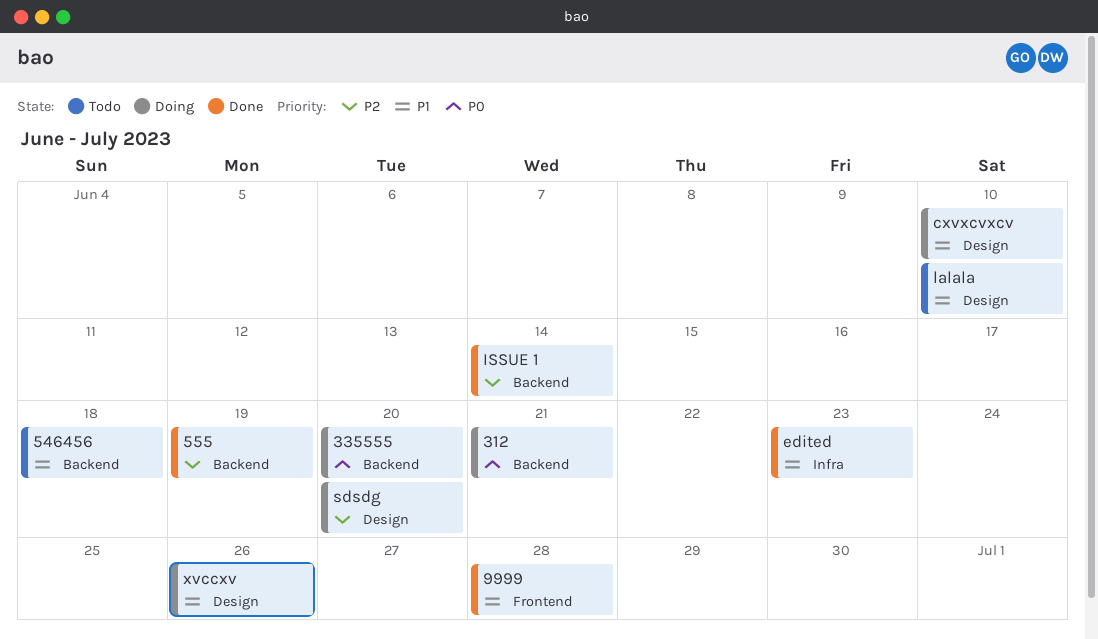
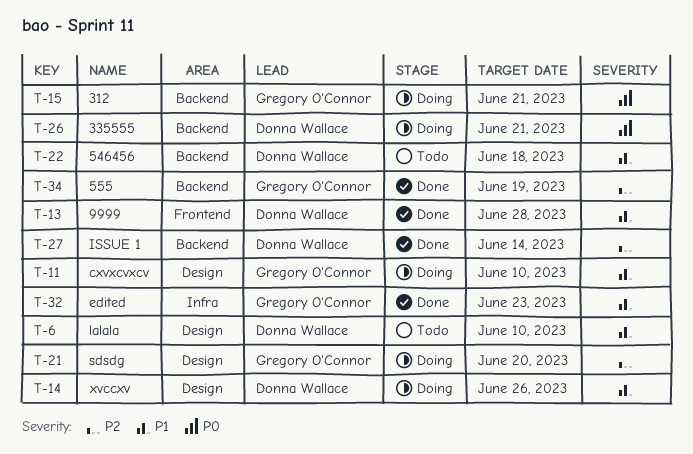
335555, due: Jun 20 -> Jun 21

